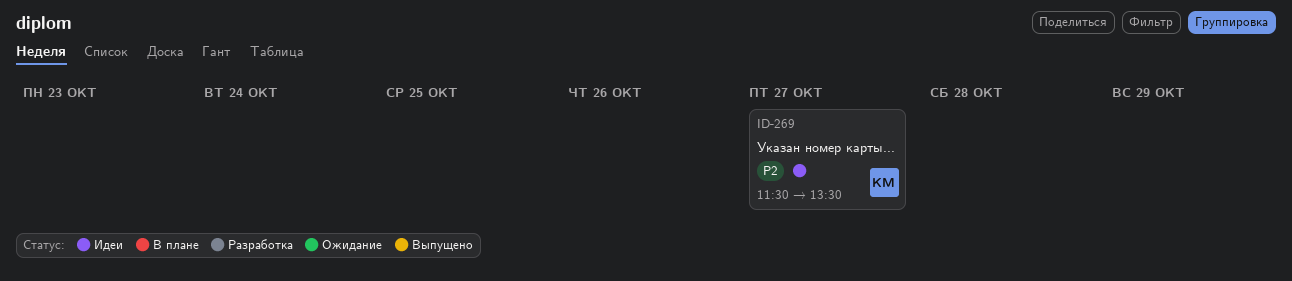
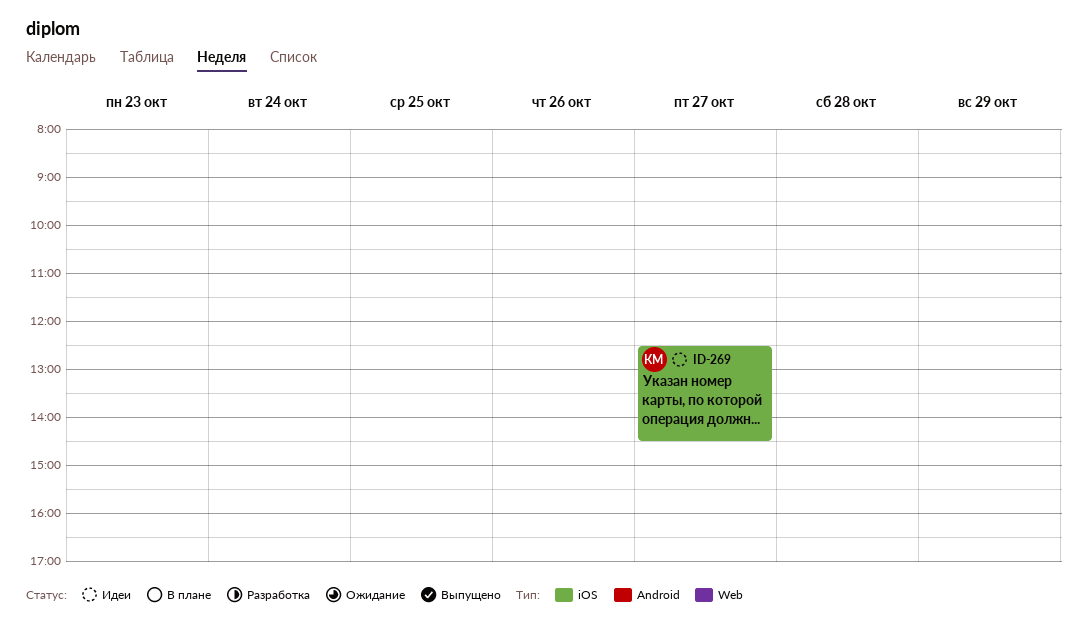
ID-269, begins: 11:30 -> 12:30
ID-269, ends: 13:30 -> 14:30

